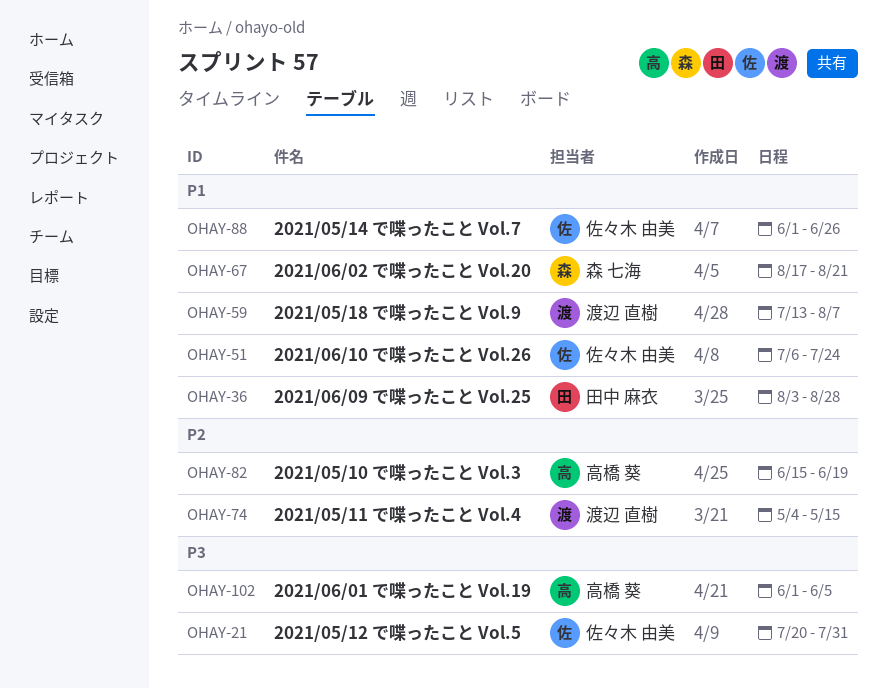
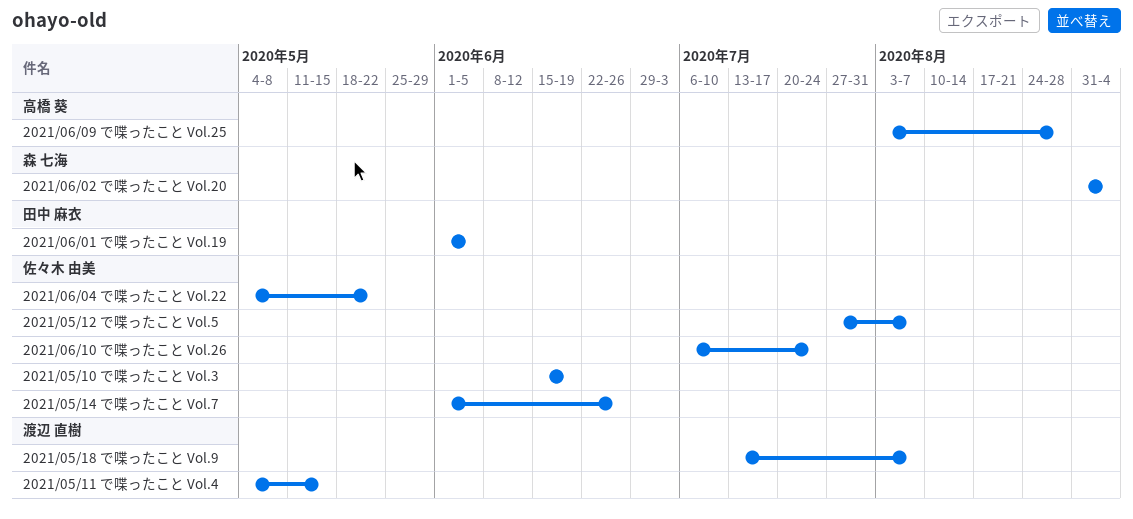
2021/05/10 で喋ったこと Vol.3, owner: 高橋 葵 -> 佐々木 由美
2021/05/12 で喋ったこと Vol.5, start: Jul 20 -> Jul 27
2021/05/12 で喋ったこと Vol.5, due: Jul 31 -> Aug 7
2021/06/01 で喋ったこと Vol.19, owner: 高橋 葵 -> 田中 麻衣
2021/06/02 で喋ったこと Vol.20, start: Aug 17 -> Aug 31
2021/06/02 で喋ったこと Vol.20, due: Aug 21 -> Sep 4
2021/06/04 で喋ったこと Vol.22: none -> present
2021/06/09 で喋ったこと Vol.25, owner: 田中 麻衣 -> 高橋 葵

